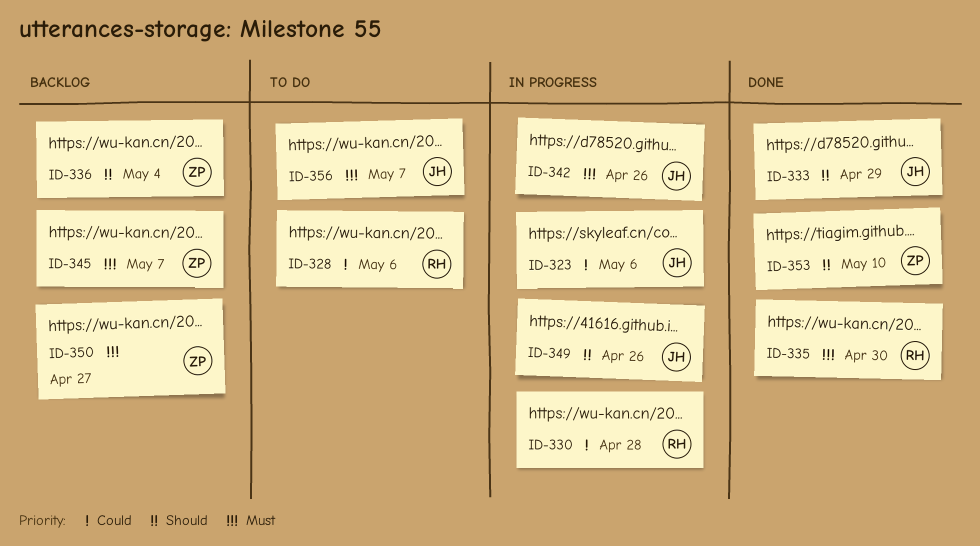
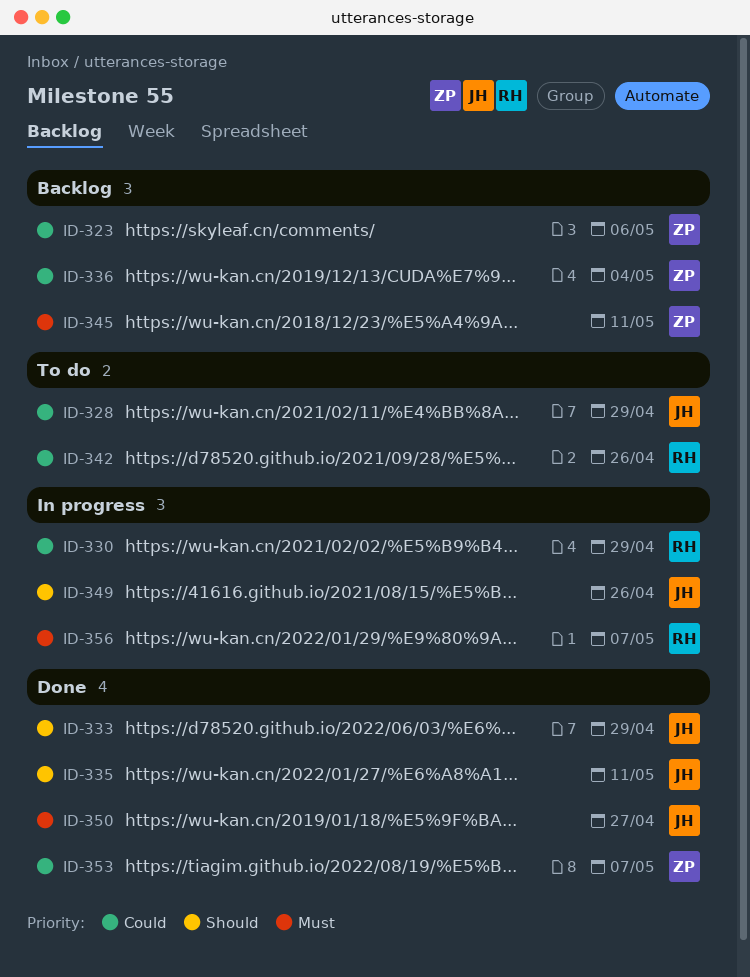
ID-323, status: In progress -> Backlog
ID-323, owner: JH -> ZP
ID-328, owner: RH -> JH
ID-328, due: May 6 -> Apr 29
ID-330, due: Apr 28 -> Apr 29
ID-335, owner: RH -> JH
ID-335, priority: Must -> Should
ID-335, due: Apr 30 -> May 11
ID-336, priority: Should -> Could
ID-342, status: In progress -> To do
ID-342, owner: JH -> RH
ID-342, priority: Must -> Could
ID-345, due: May 7 -> May 11
ID-350, status: Backlog -> Done
ID-350, owner: ZP -> JH
ID-353, priority: Should -> Could
ID-353, due: May 10 -> May 7
ID-356, status: To do -> In progress
ID-356, owner: JH -> RH

